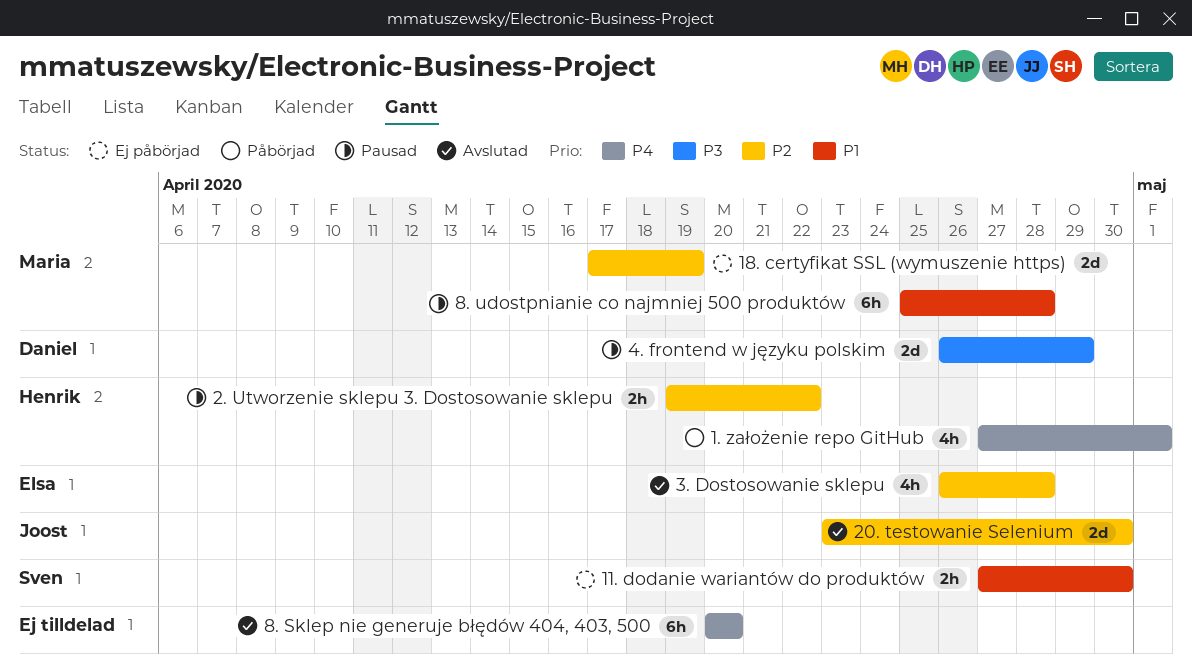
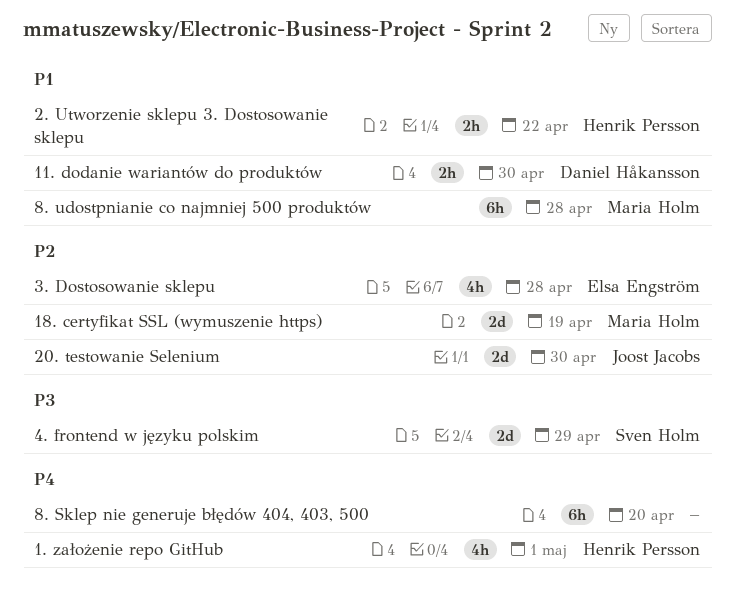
11. dodanie wariantów do produktów, owner: Sven Holm -> Daniel Håkansson
2. Utworzenie sklepu 3. Dostosowanie sklepu, priority: P2 -> P1
4. frontend w języku polskim, owner: Daniel Håkansson -> Sven Holm

